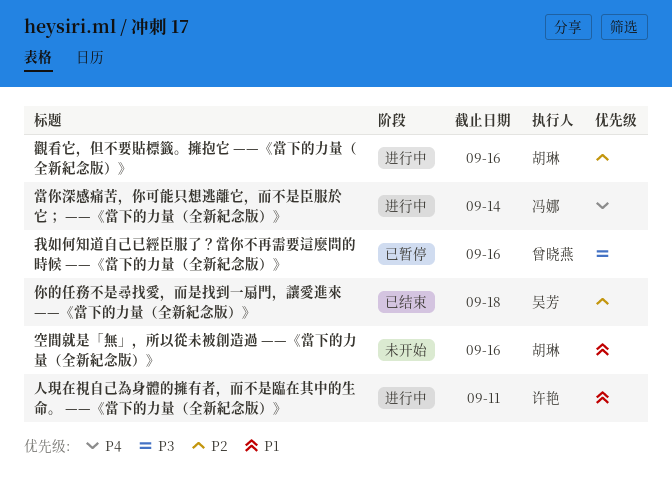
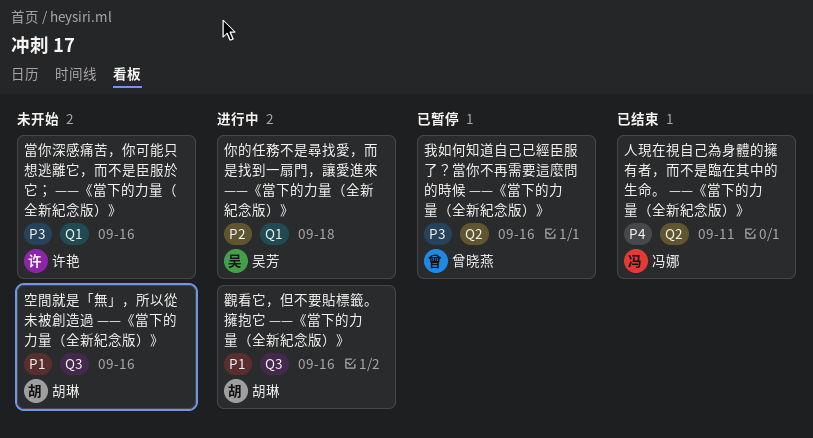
人現在視自己為身體的擁有者，而不是臨在其中的生命。 ——《當下的力量（全新紀念版）》, status: 进行中 -> 已结束
人現在視自己為身體的擁有者，而不是臨在其中的生命。 ——《當下的力量（全新紀念版）》, owner: 许艳 -> 冯娜
人現在視自己為身體的擁有者，而不是臨在其中的生命。 ——《當下的力量（全新紀念版）》, priority: P1 -> P4
你的任務不是尋找愛，而是找到一扇門，讓愛進來 ——《當下的力量（全新紀念版）》, status: 已结束 -> 进行中
當你深感痛苦，你可能只想逃離它，而不是臣服於它； ——《當下的力量（全新紀念版）》, status: 进行中 -> 未开始
當你深感痛苦，你可能只想逃離它，而不是臣服於它； ——《當下的力量（全新紀念版）》, owner: 冯娜 -> 许艳
當你深感痛苦，你可能只想逃離它，而不是臣服於它； ——《當下的力量（全新紀念版）》, priority: P4 -> P3
當你深感痛苦，你可能只想逃離它，而不是臣服於它； ——《當下的力量（全新紀念版）》, due: Sep 14 -> Sep 16
觀看它，但不要貼標籤。擁抱它 ——《當下的力量（全新紀念版）》, priority: P2 -> P1

